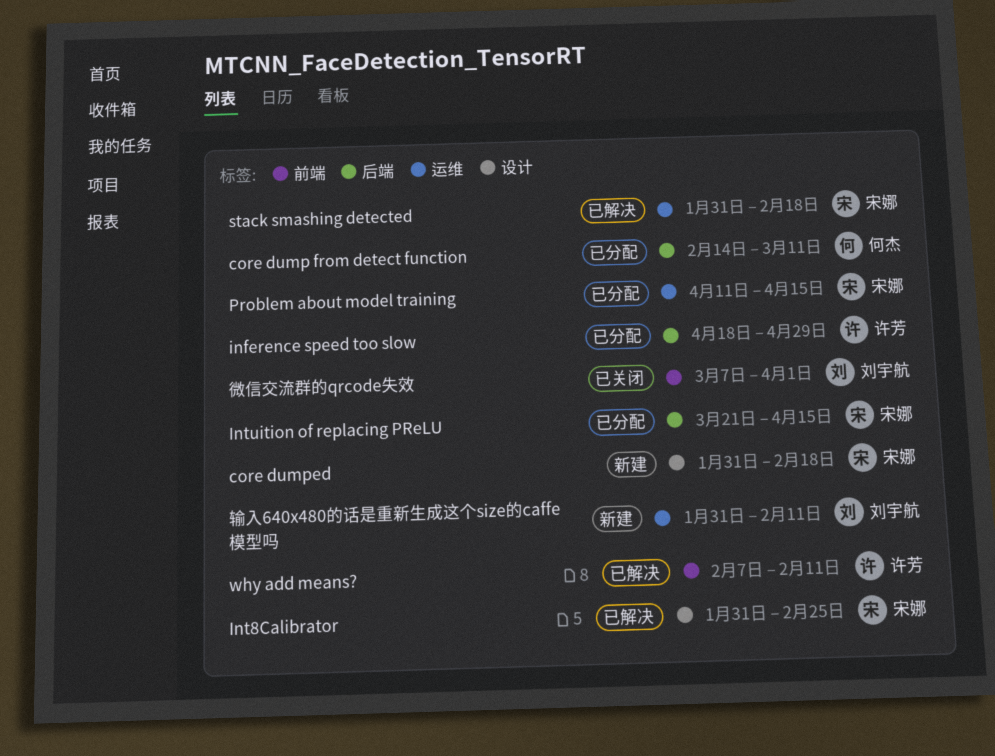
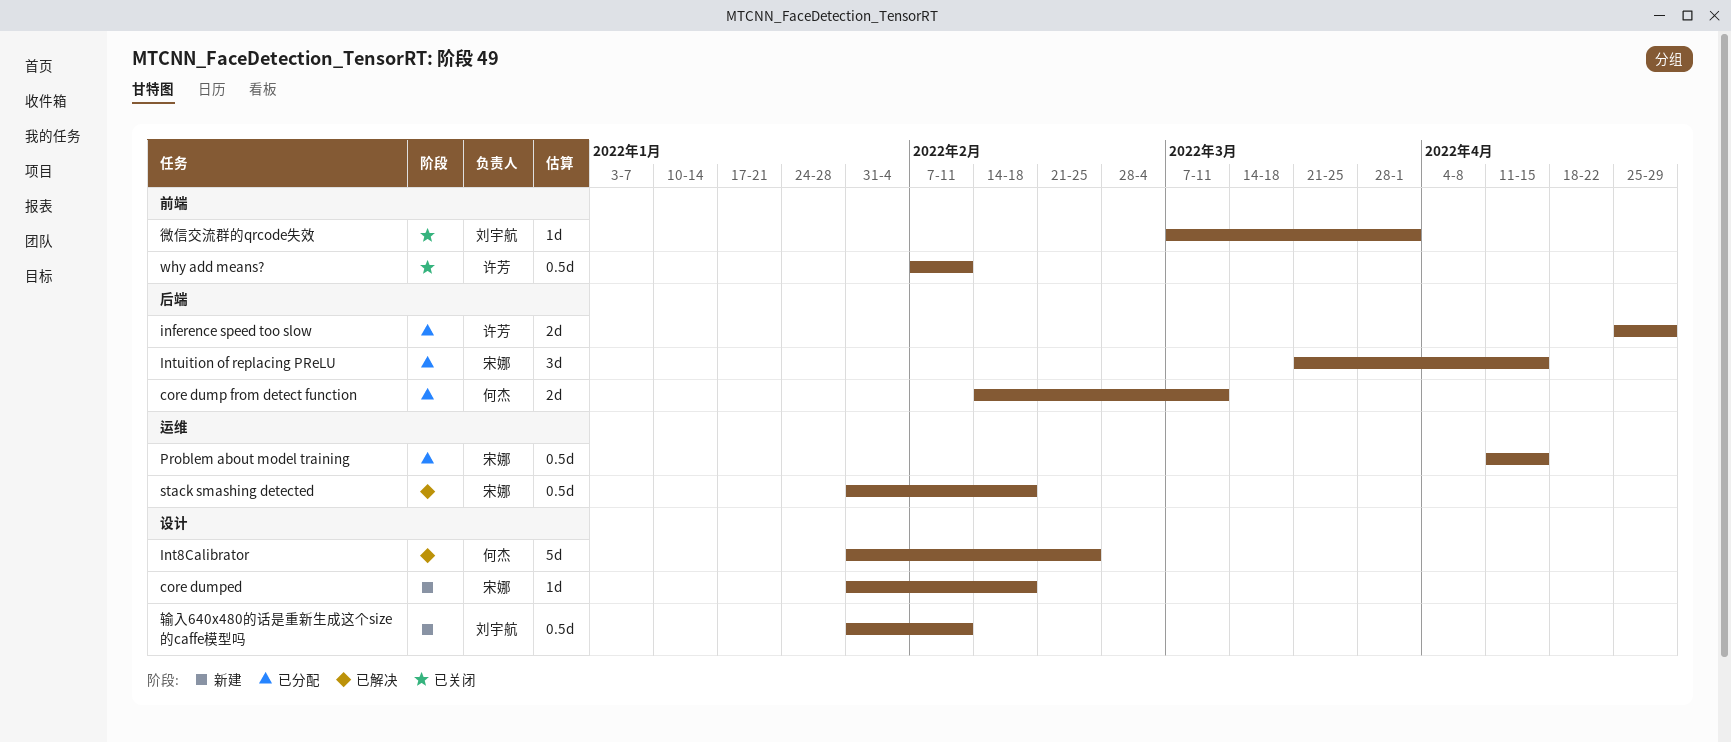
inference speed too slow, start: Apr 18 -> Apr 25
Int8Calibrator, owner: 宋娜 -> 何杰
why add means?, status: 已解决 -> 已关闭
输入640x480的话是重新生成这个size的caffe模型吗, label: 运维 -> 设计

